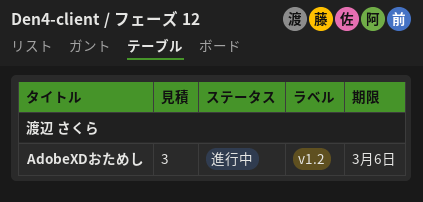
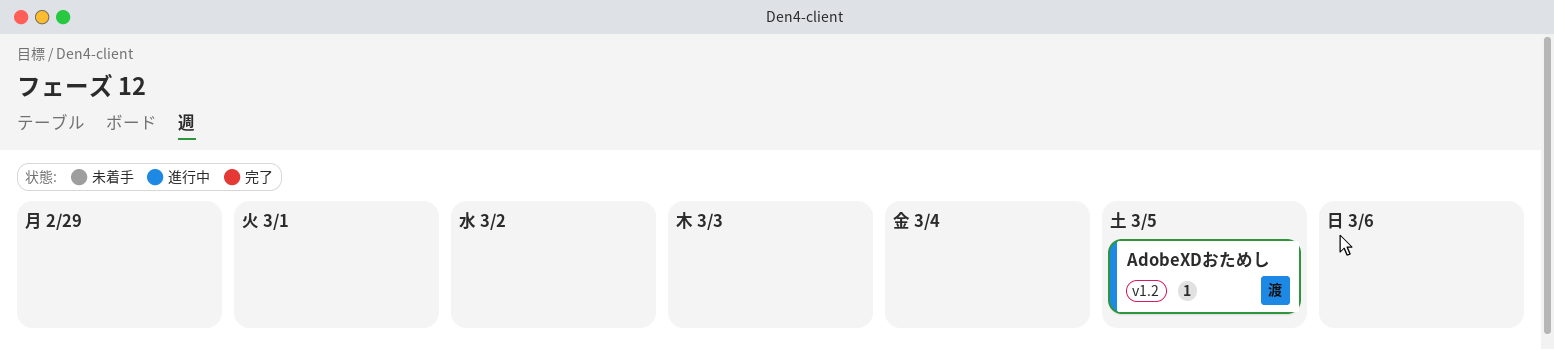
AdobeXDおためし, estimate: 3 -> 1
AdobeXDおためし, due: Mar 6 -> Mar 5

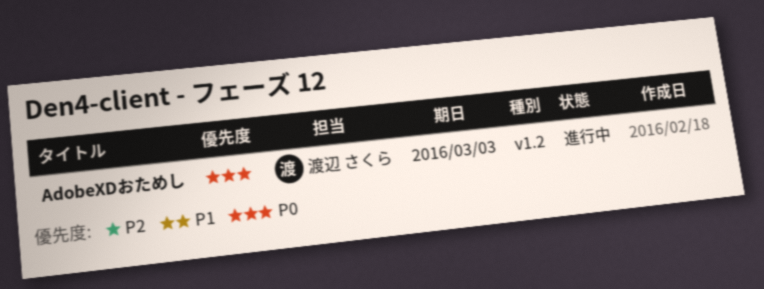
AdobeXDおためし, due: Mar 5 -> Mar 3

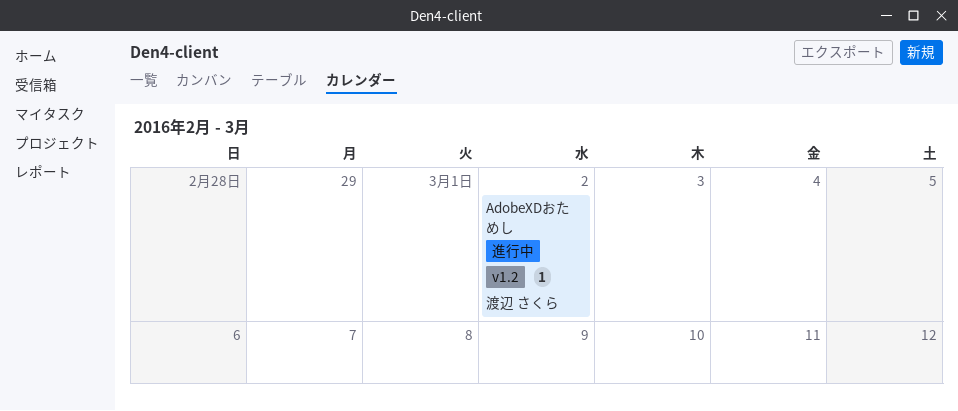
AdobeXDおためし, due: Mar 3 -> Mar 2

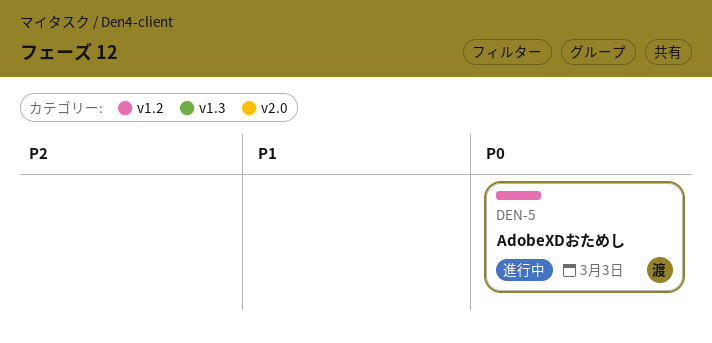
AdobeXDおためし, due: Mar 2 -> Mar 3

